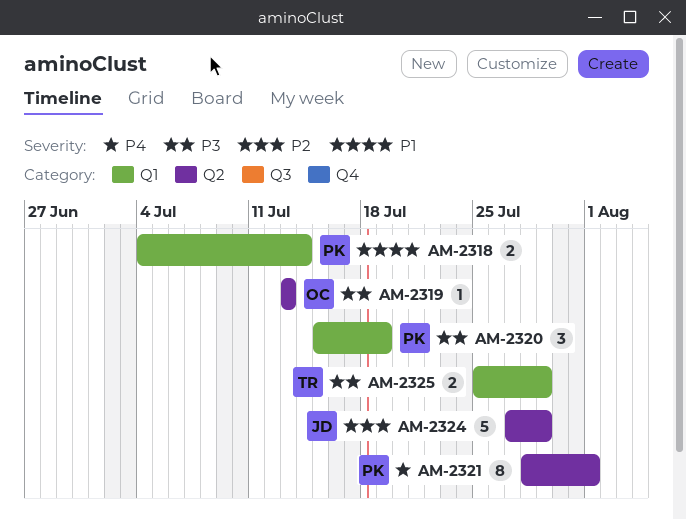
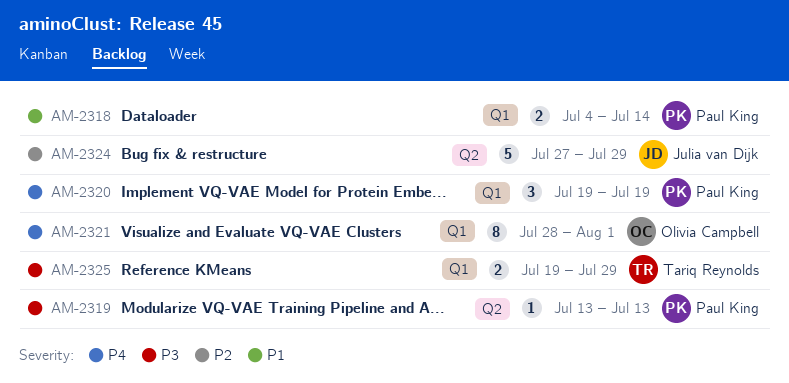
AM-2319, owner: Olivia Campbell -> Paul King
AM-2320, priority: P3 -> P4
AM-2320, start: Jul 15 -> Jul 19
AM-2321, owner: Paul King -> Olivia Campbell
AM-2321, label: Q2 -> Q1
AM-2325, start: Jul 25 -> Jul 19

